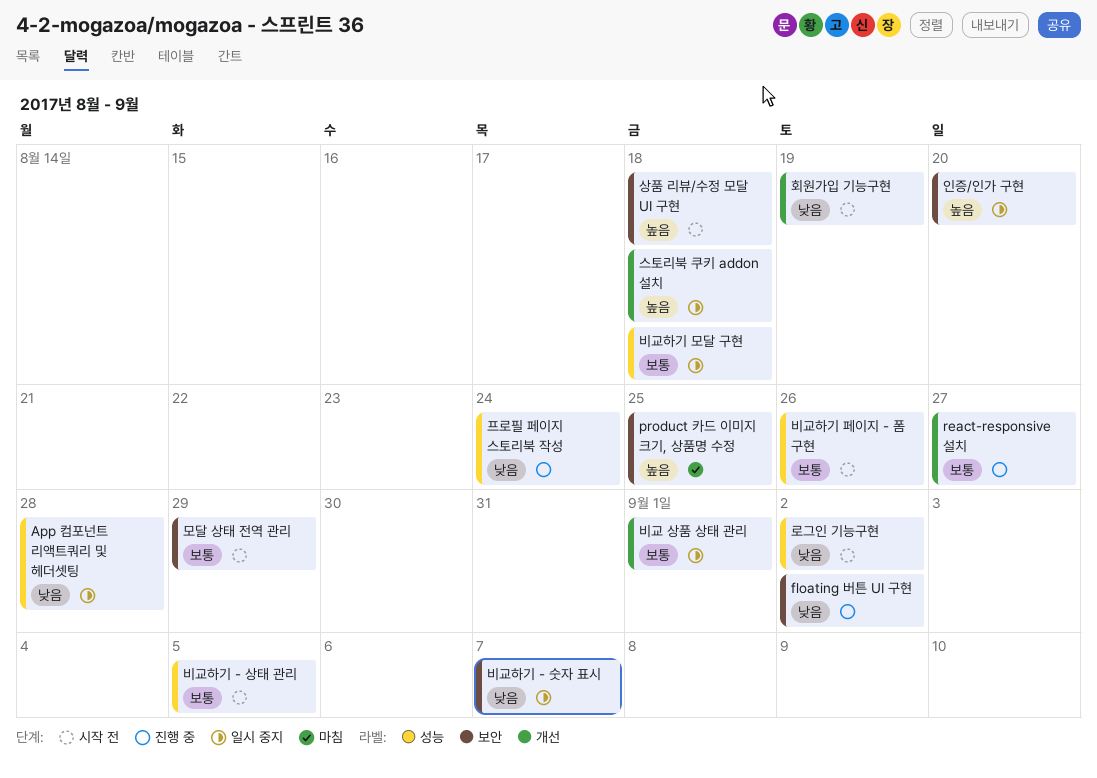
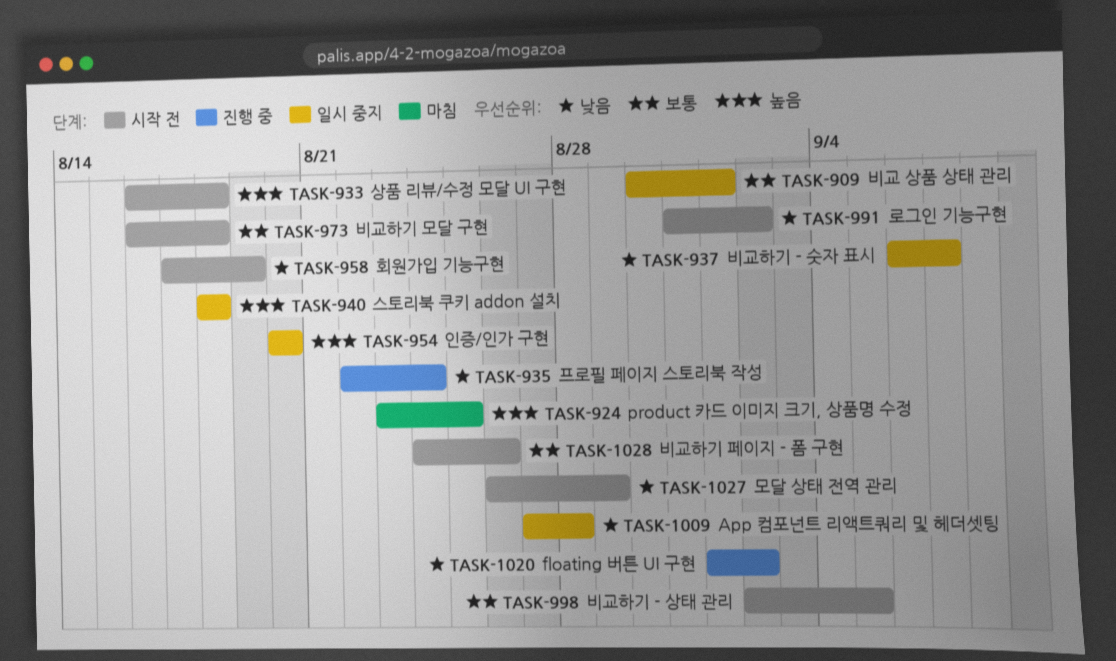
react-responsive 설치: present -> none
모달 상태 전역 관리, priority: 보통 -> 낮음
비교하기 모달 구현, status: 일시 중지 -> 시작 전

